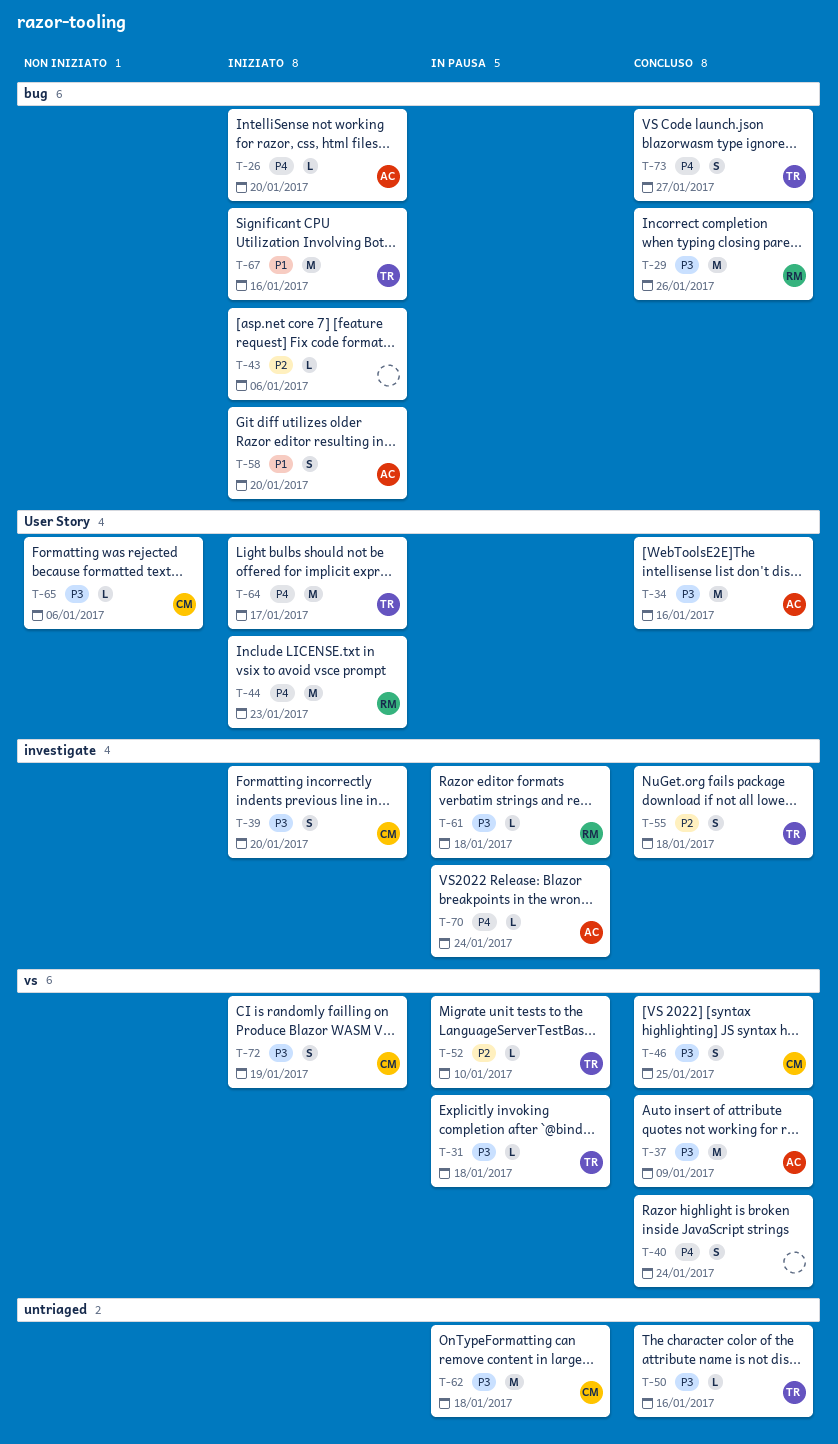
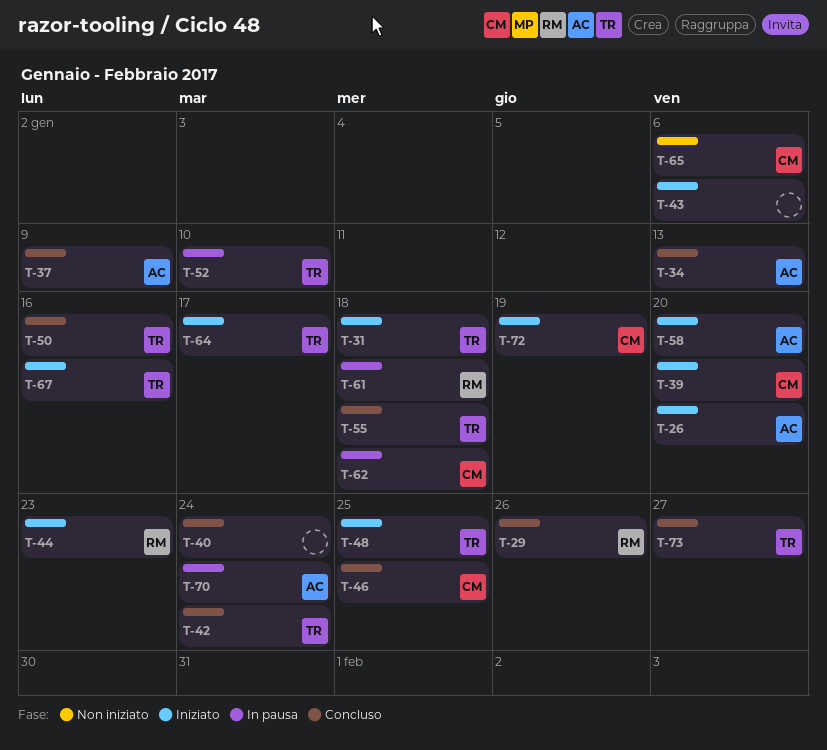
T-31, status: In pausa -> Iniziato
T-34, due: Jan 16 -> Jan 13
T-42: none -> present
T-48: none -> present

